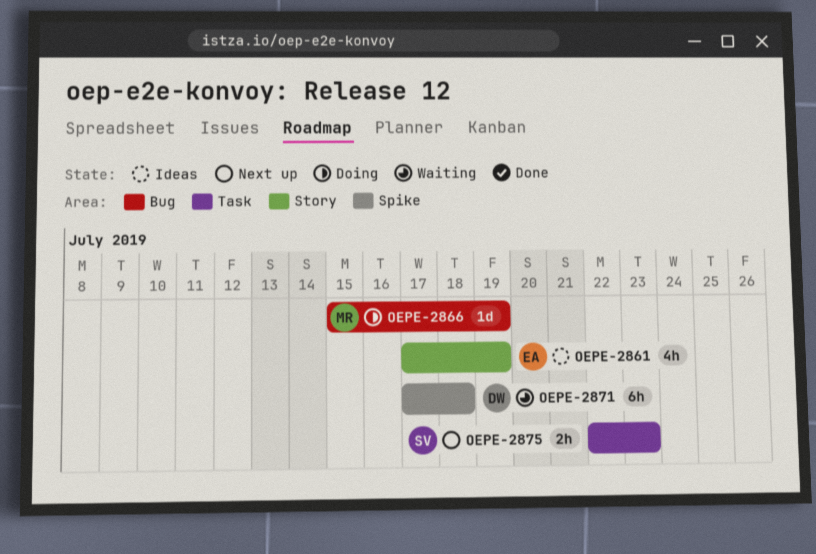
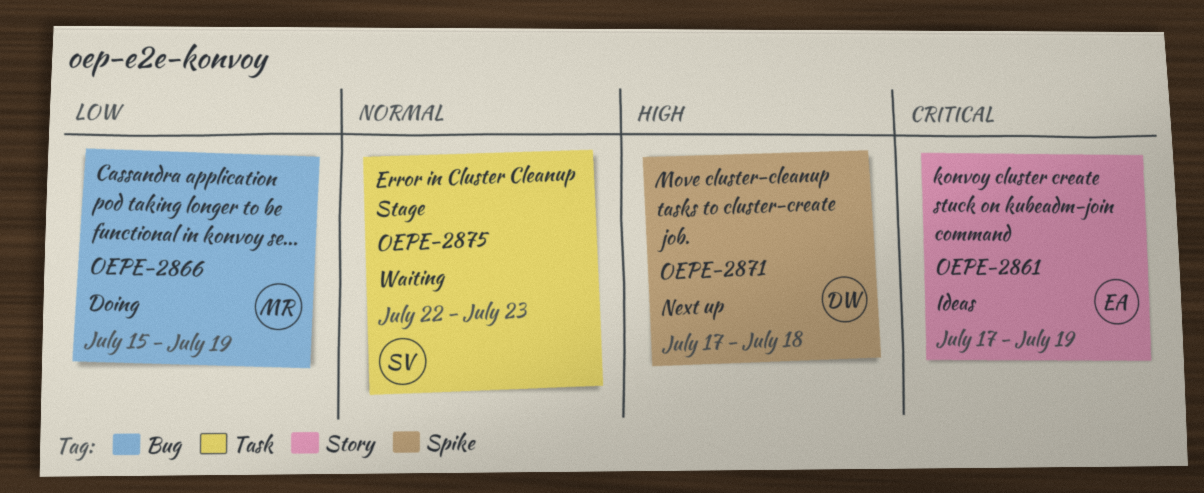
OEPE-2871, status: Waiting -> Next up
OEPE-2875, status: Next up -> Waiting

